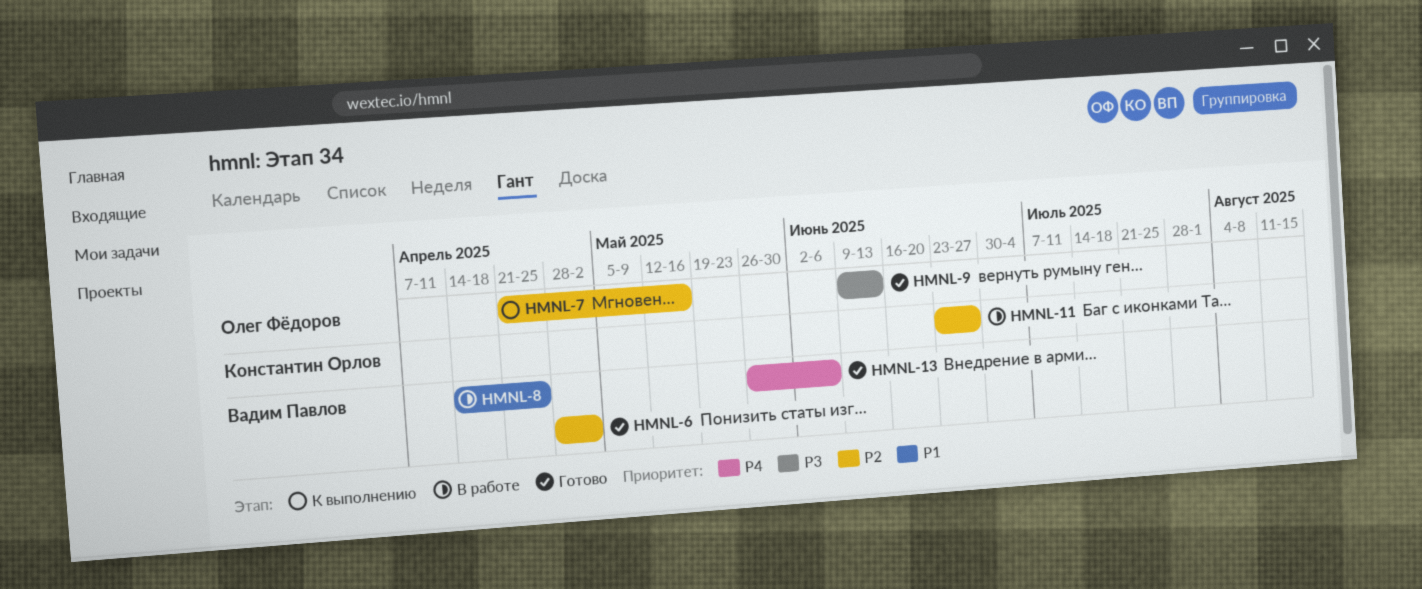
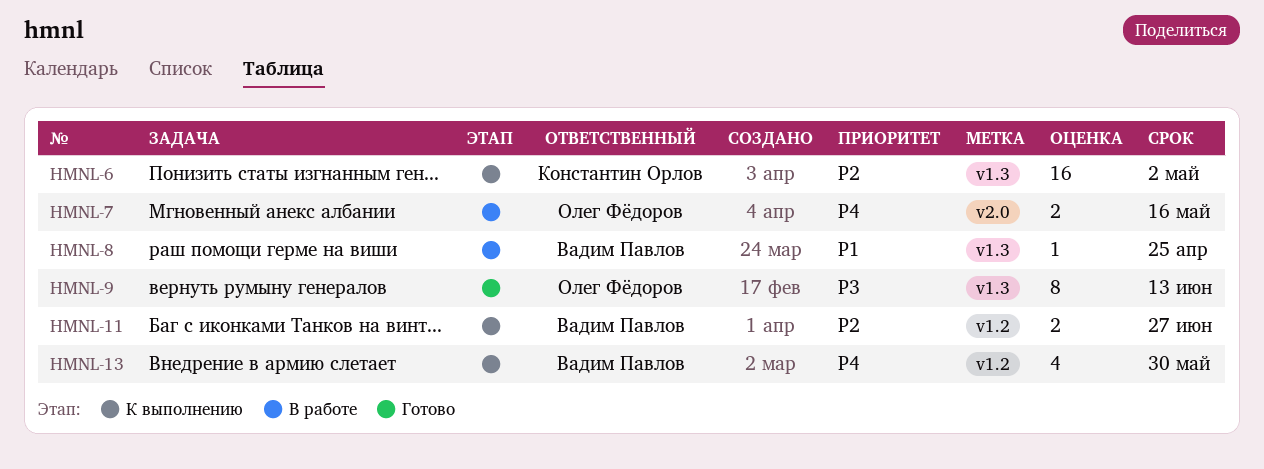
HMNL-6, status: Готово -> К выполнению
HMNL-6, owner: Вадим Павлов -> Константин Орлов
HMNL-7, status: К выполнению -> В работе
HMNL-7, priority: P2 -> P4
HMNL-11, status: В работе -> К выполнению
HMNL-11, owner: Константин Орлов -> Вадим Павлов
HMNL-13, status: Готово -> К выполнению
HMNL-13, due: Jun 6 -> May 30

